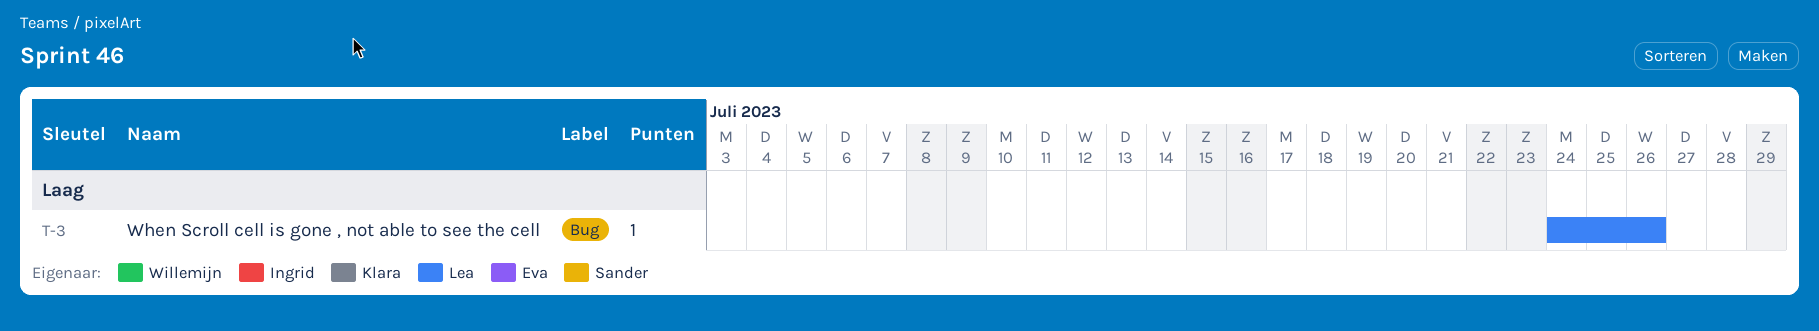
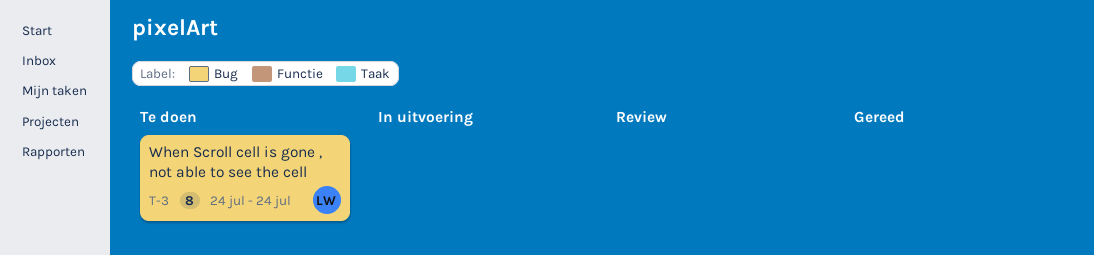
T-3, estimate: 1 -> 8
T-3, due: Jul 26 -> Jul 24

